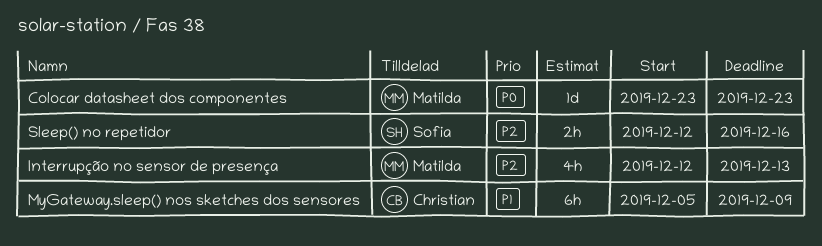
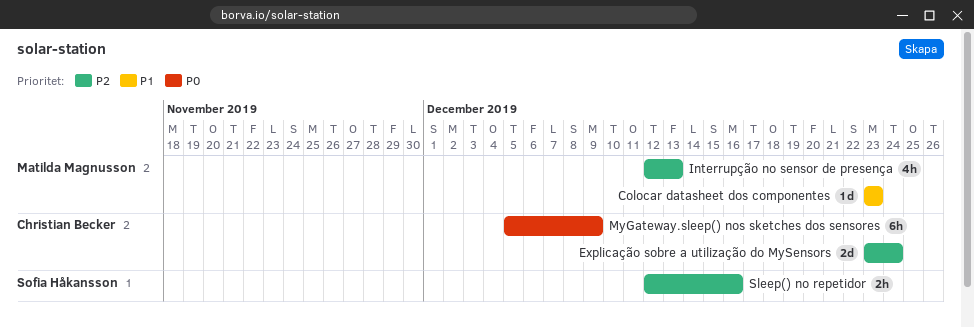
Colocar datasheet dos componentes, priority: P0 -> P1
Explicação sobre a utilização do MySensors: none -> present
MyGateway.sleep() nos sketches dos sensores, priority: P1 -> P0

